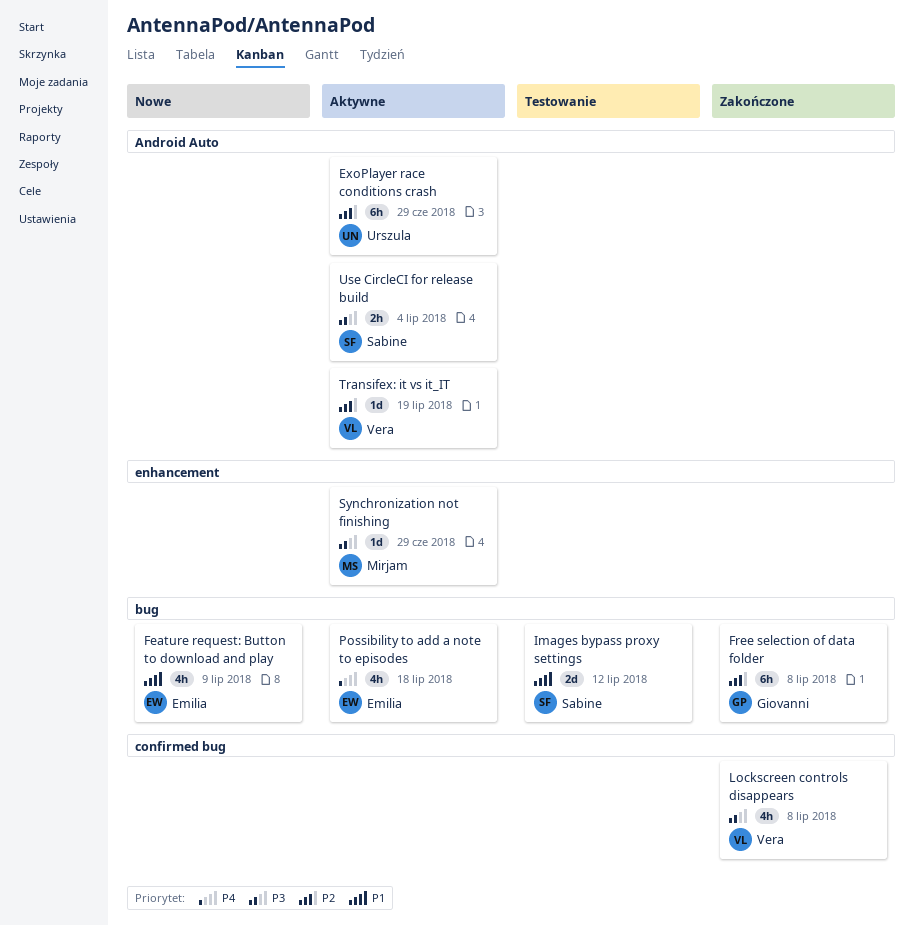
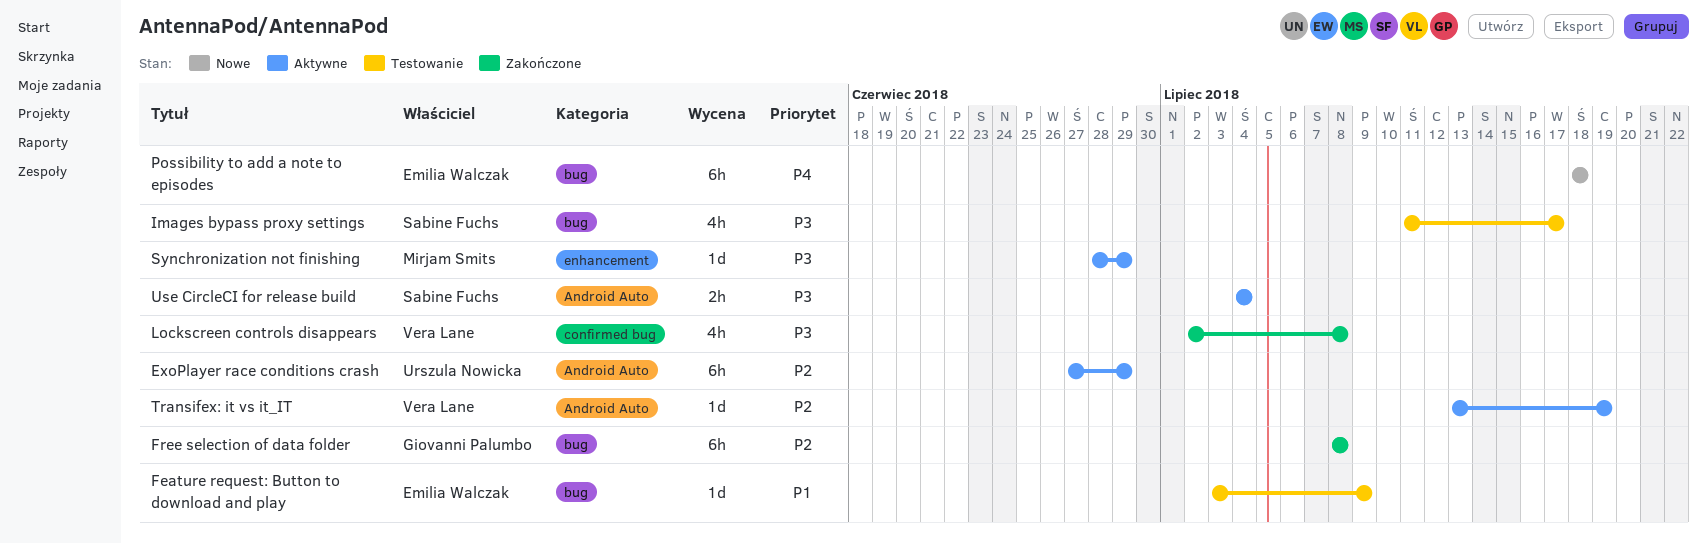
Feature request: Button to download and play, status: Nowe -> Testowanie
Feature request: Button to download and play, estimate: 4h -> 1d
Images bypass proxy settings, priority: P1 -> P3
Images bypass proxy settings, estimate: 2d -> 4h
Images bypass proxy settings, due: Jul 12 -> Jul 17
Possibility to add a note to episodes, status: Aktywne -> Nowe
Possibility to add a note to episodes, estimate: 4h -> 6h

